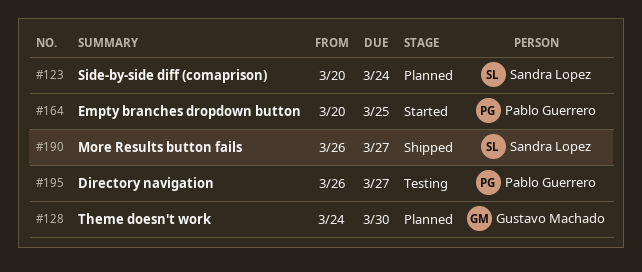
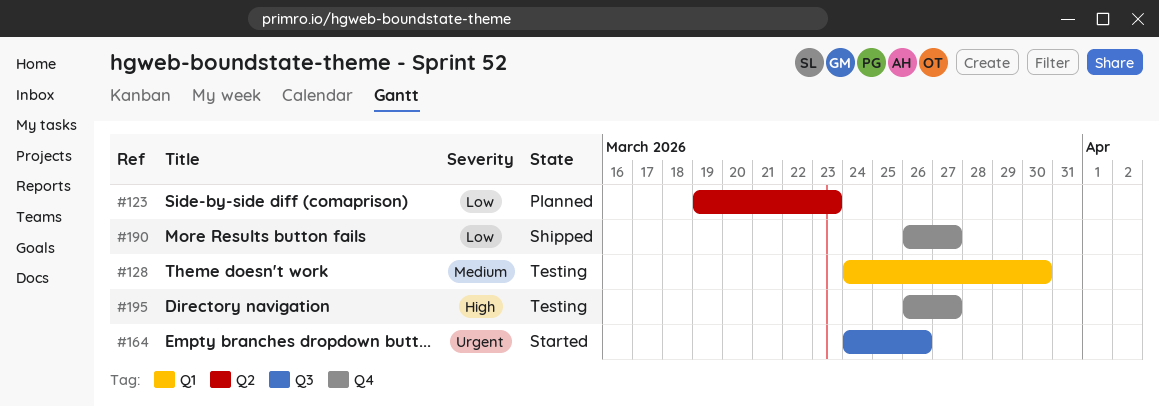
#123, start: Mar 20 -> Mar 19
#123, due: Mar 24 -> Mar 23
#128, status: Planned -> Testing
#164, start: Mar 20 -> Mar 24
#164, due: Mar 25 -> Mar 26

